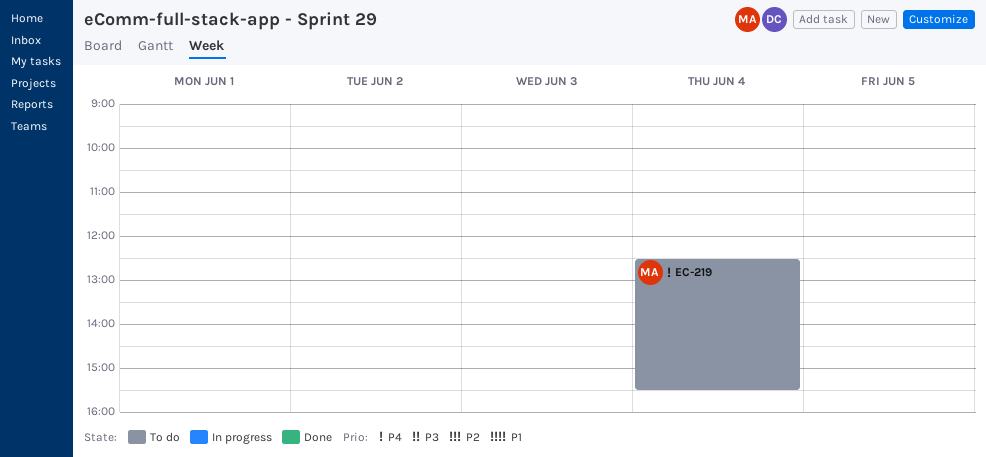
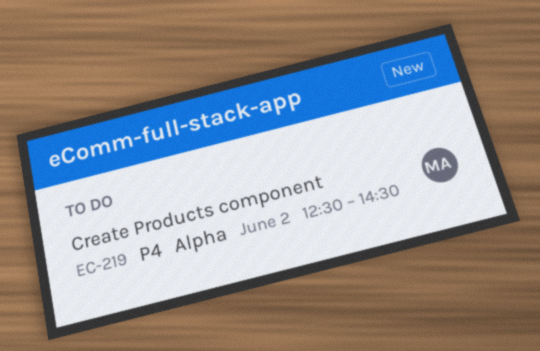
EC-219, day: Jun 4 -> Jun 2
EC-219, ends: 15:30 -> 14:30

